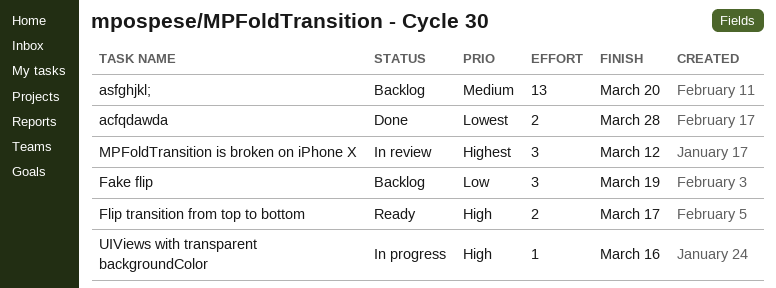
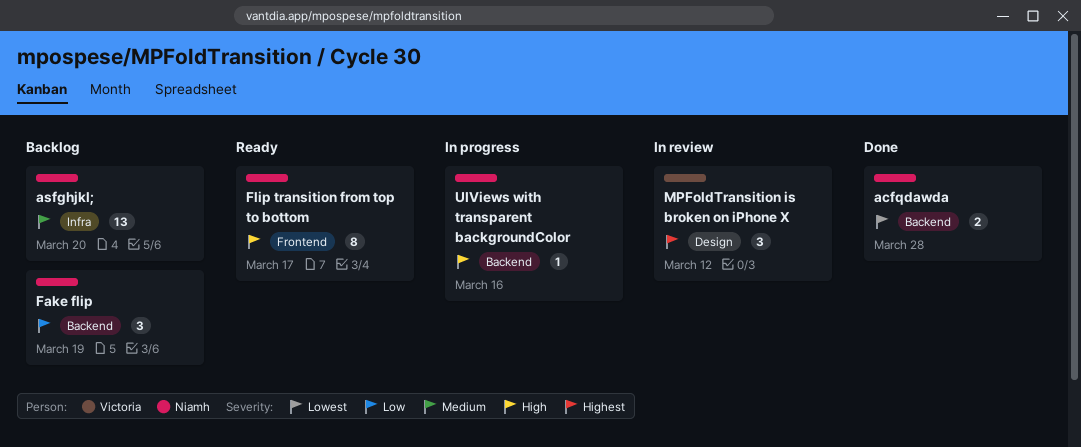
Flip transition from top to bottom, estimate: 2 -> 8

